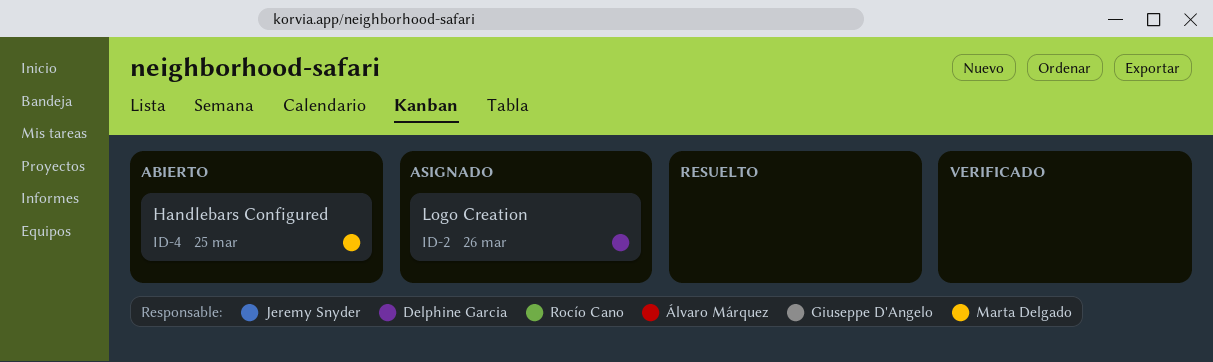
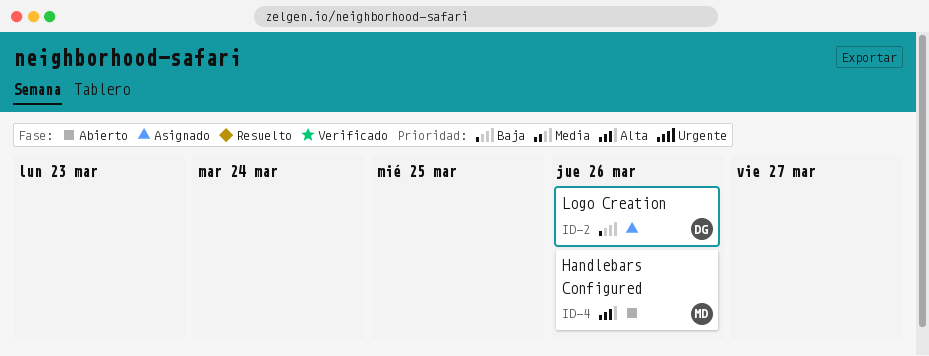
ID-4, due: Mar 25 -> Mar 26

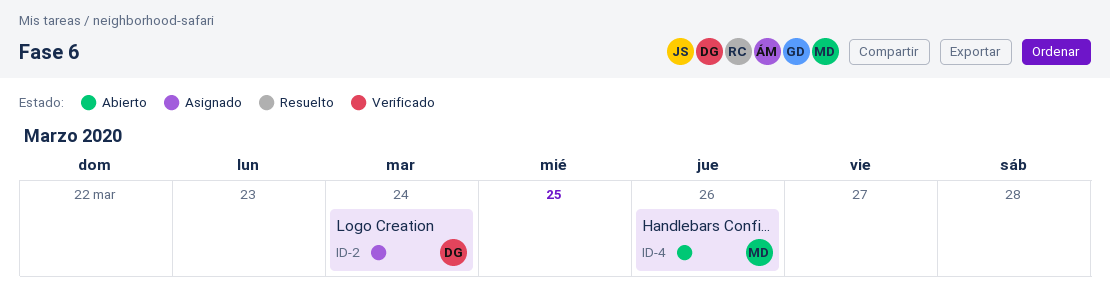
ID-2, due: Mar 26 -> Mar 24

